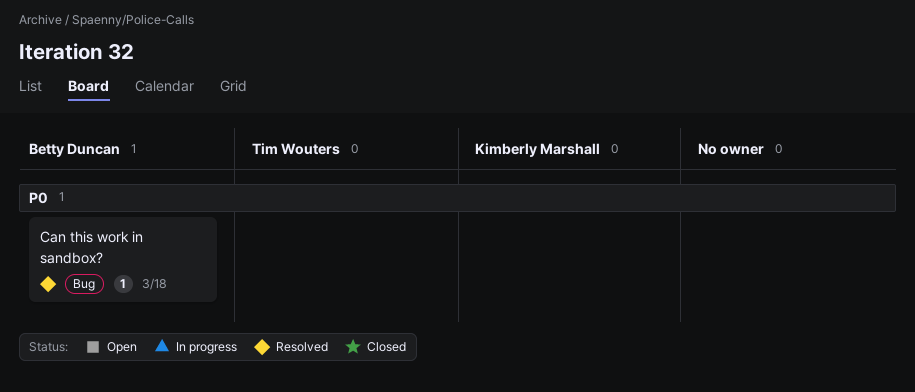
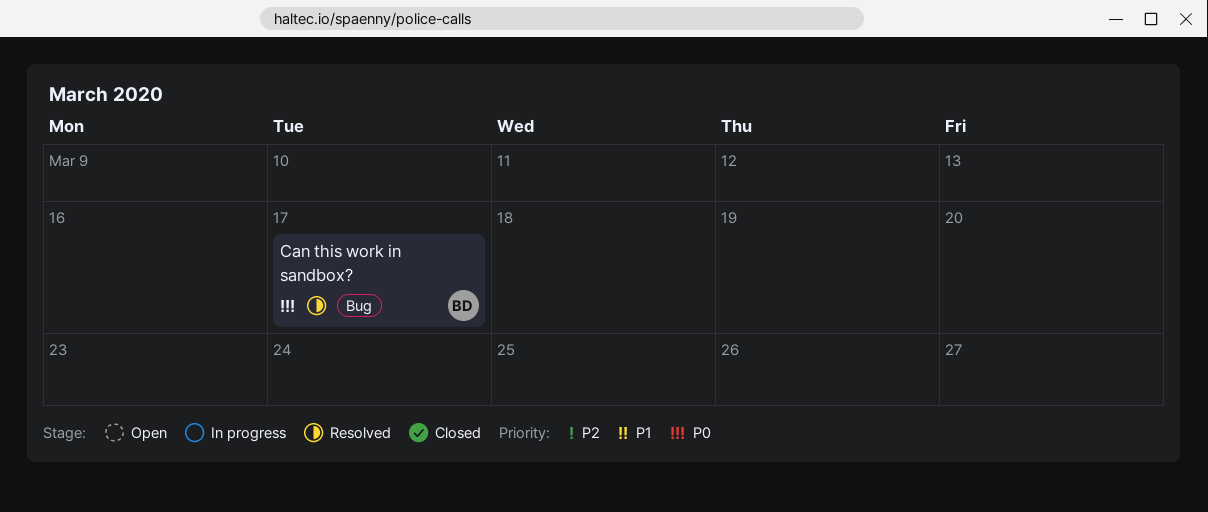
Can this work in sandbox?, due: Mar 18 -> Mar 17

